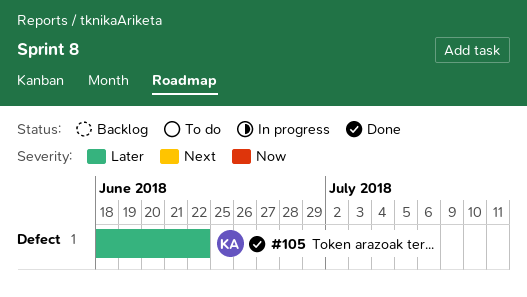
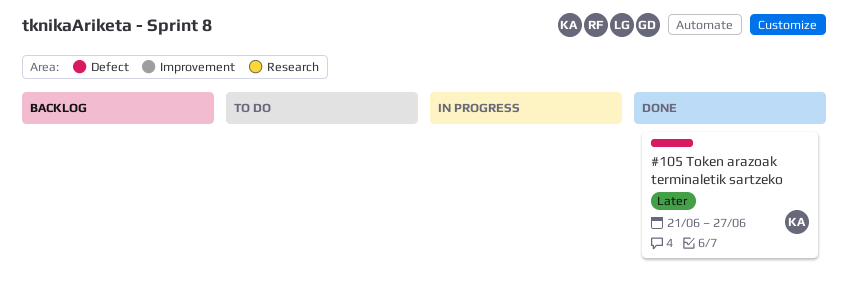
#105, start: Jun 18 -> Jun 21
#105, due: Jun 22 -> Jun 27

